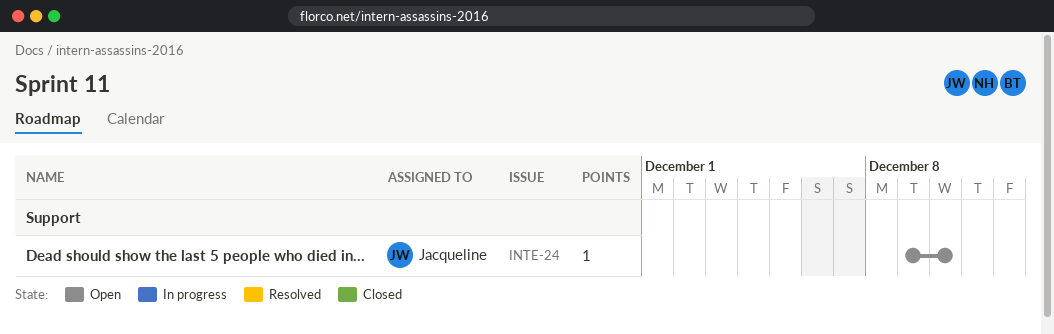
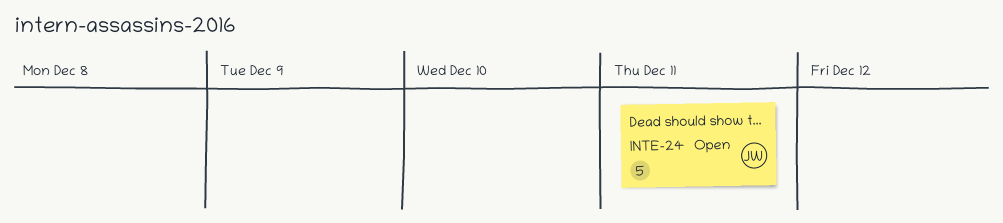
INTE-24, estimate: 1 -> 5
INTE-24, due: Dec 10 -> Dec 11

